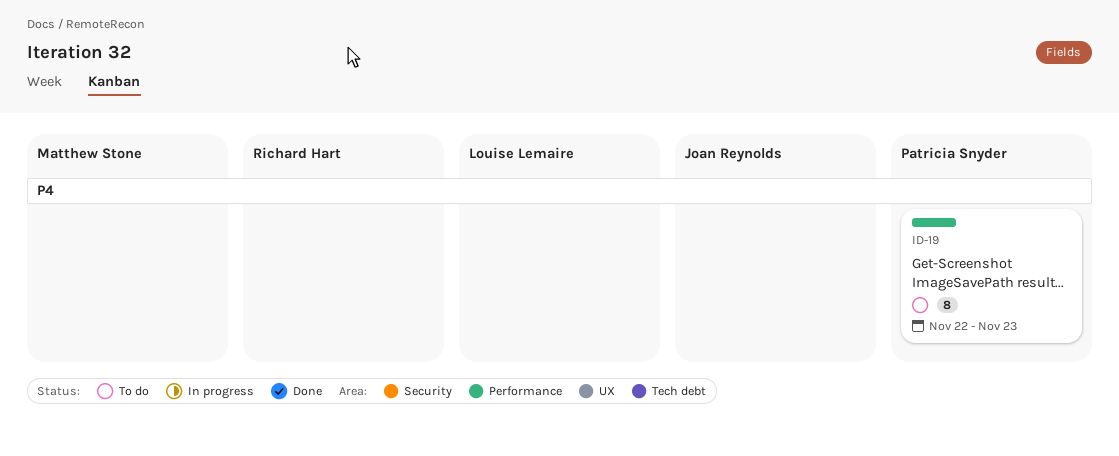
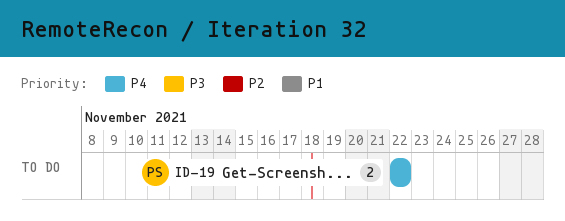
ID-19, estimate: 8 -> 2
ID-19, due: Nov 23 -> Nov 22

